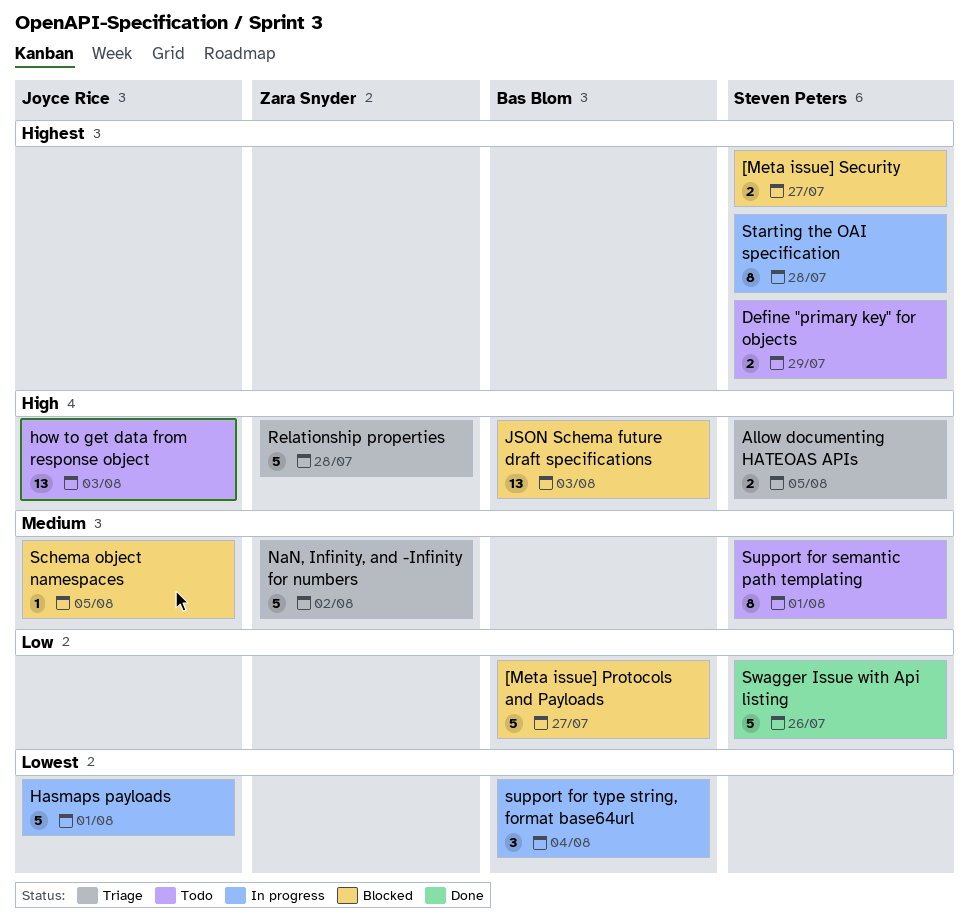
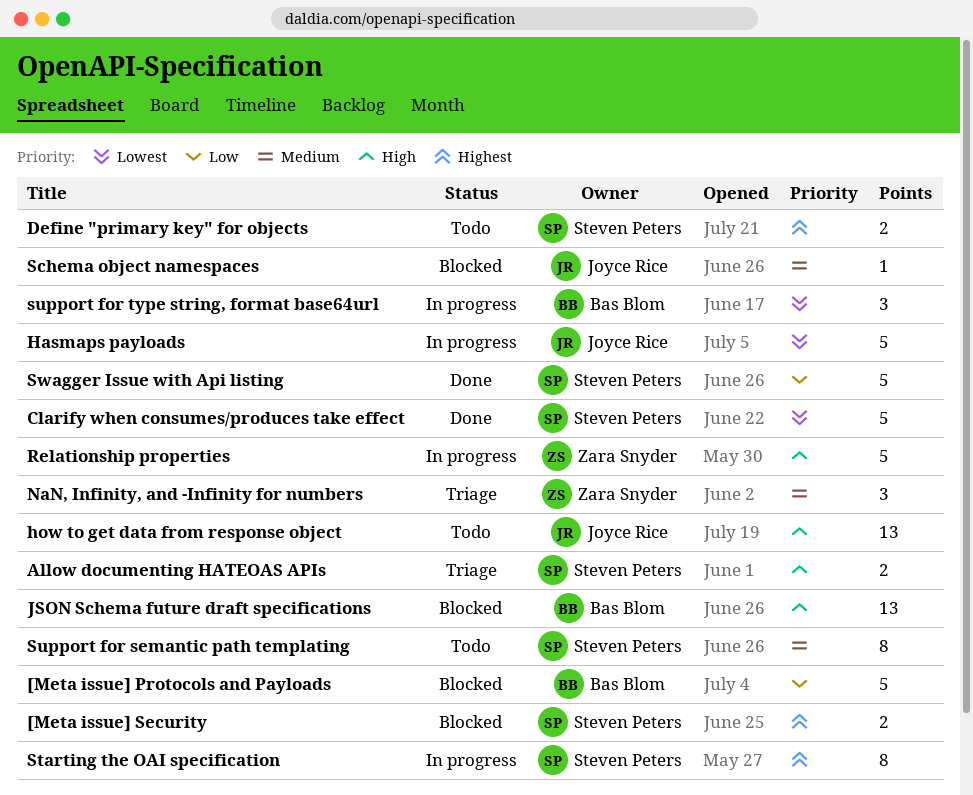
Clarify when consumes/produces take effect: none -> present
NaN, Infinity, and -Infinity for numbers, estimate: 5 -> 3
Relationship properties, status: Triage -> In progress

